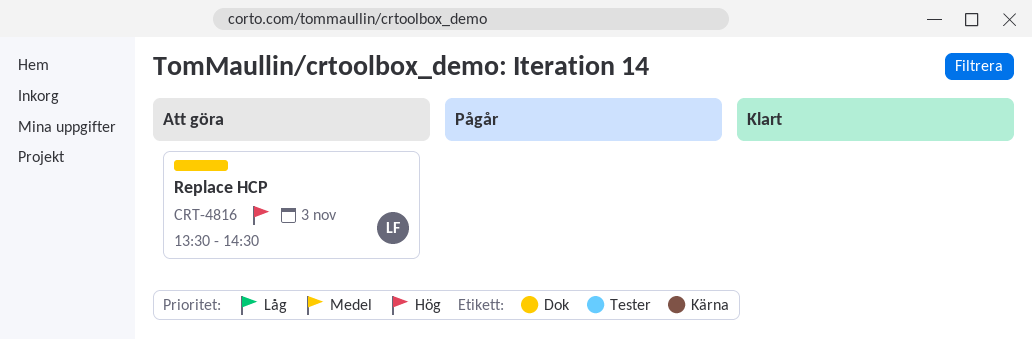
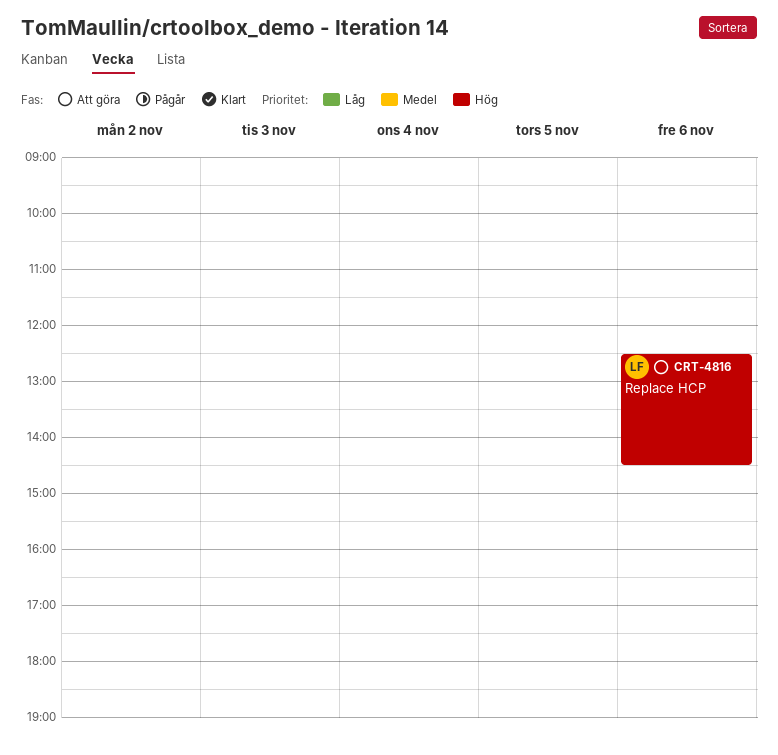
CRT-4816, day: Nov 3 -> Nov 6
CRT-4816, begins: 13:30 -> 12:30

